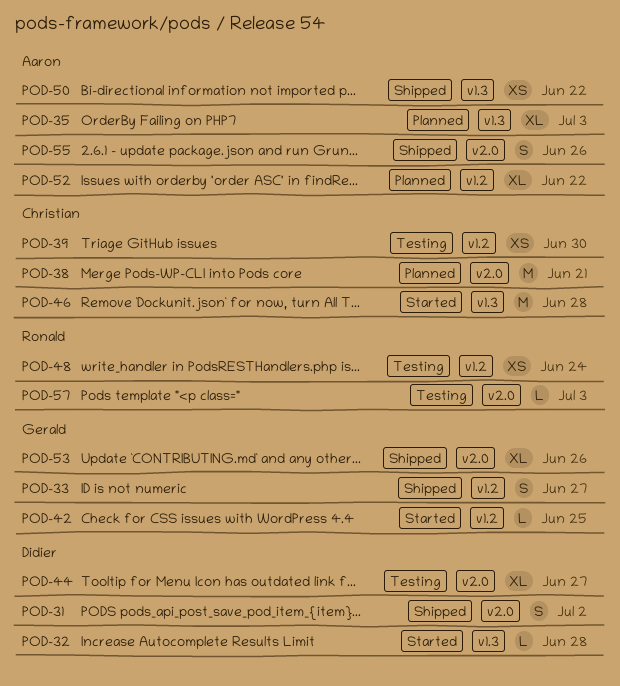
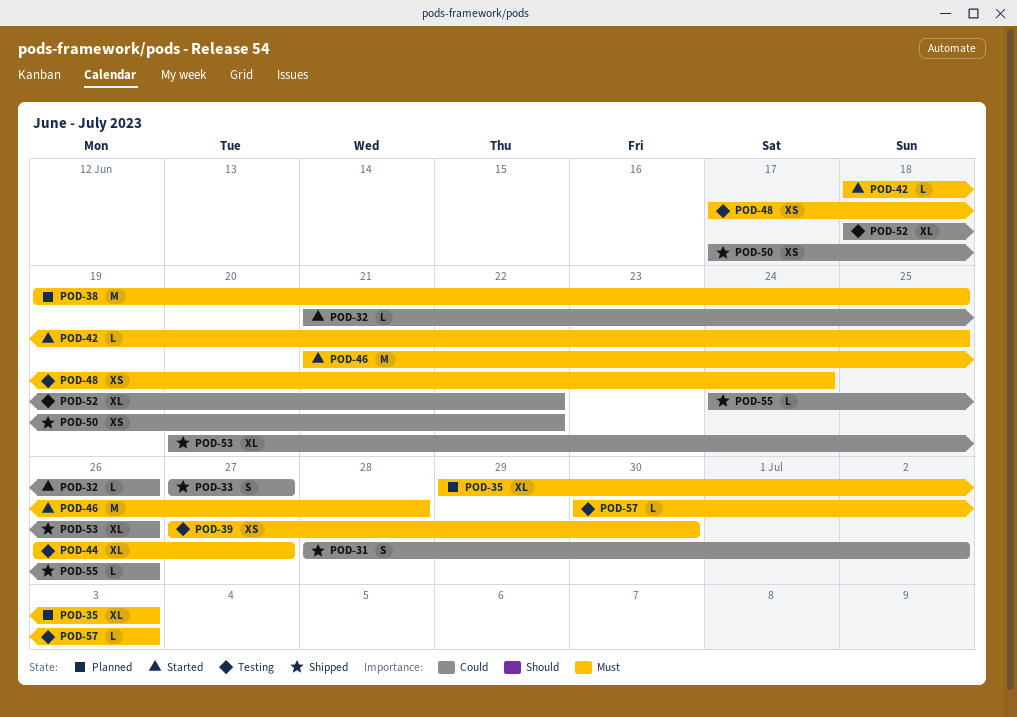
POD-32, due: Jun 28 -> Jun 26
POD-38, due: Jun 21 -> Jun 25
POD-52, status: Planned -> Testing
POD-55, estimate: S -> L

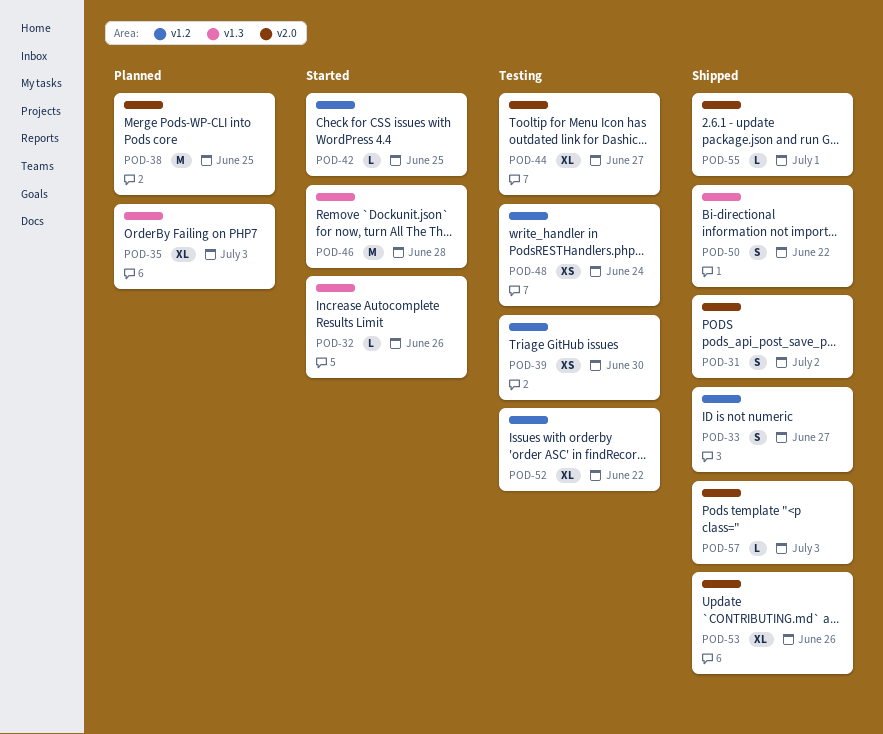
POD-50, estimate: XS -> S
POD-55, due: Jun 26 -> Jul 1
POD-57, status: Testing -> Shipped

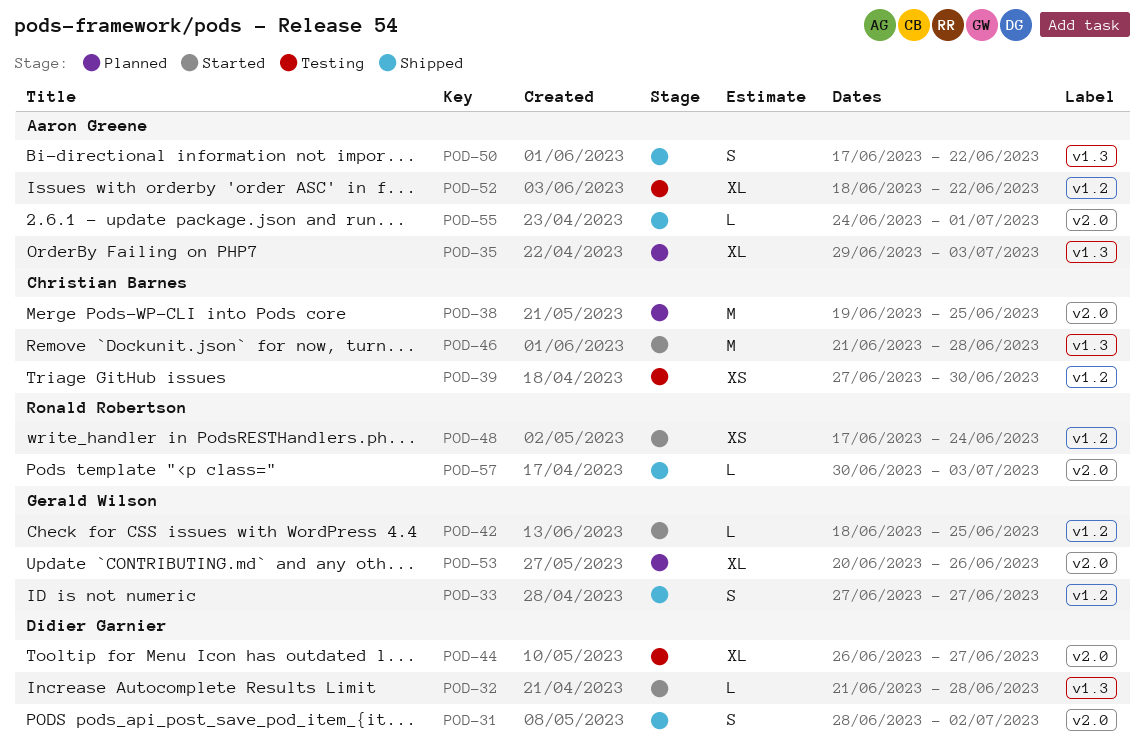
POD-32, due: Jun 26 -> Jun 28
POD-48, status: Testing -> Started
POD-53, status: Shipped -> Planned

